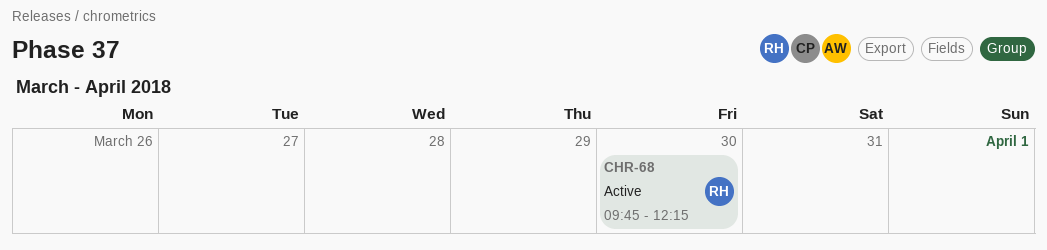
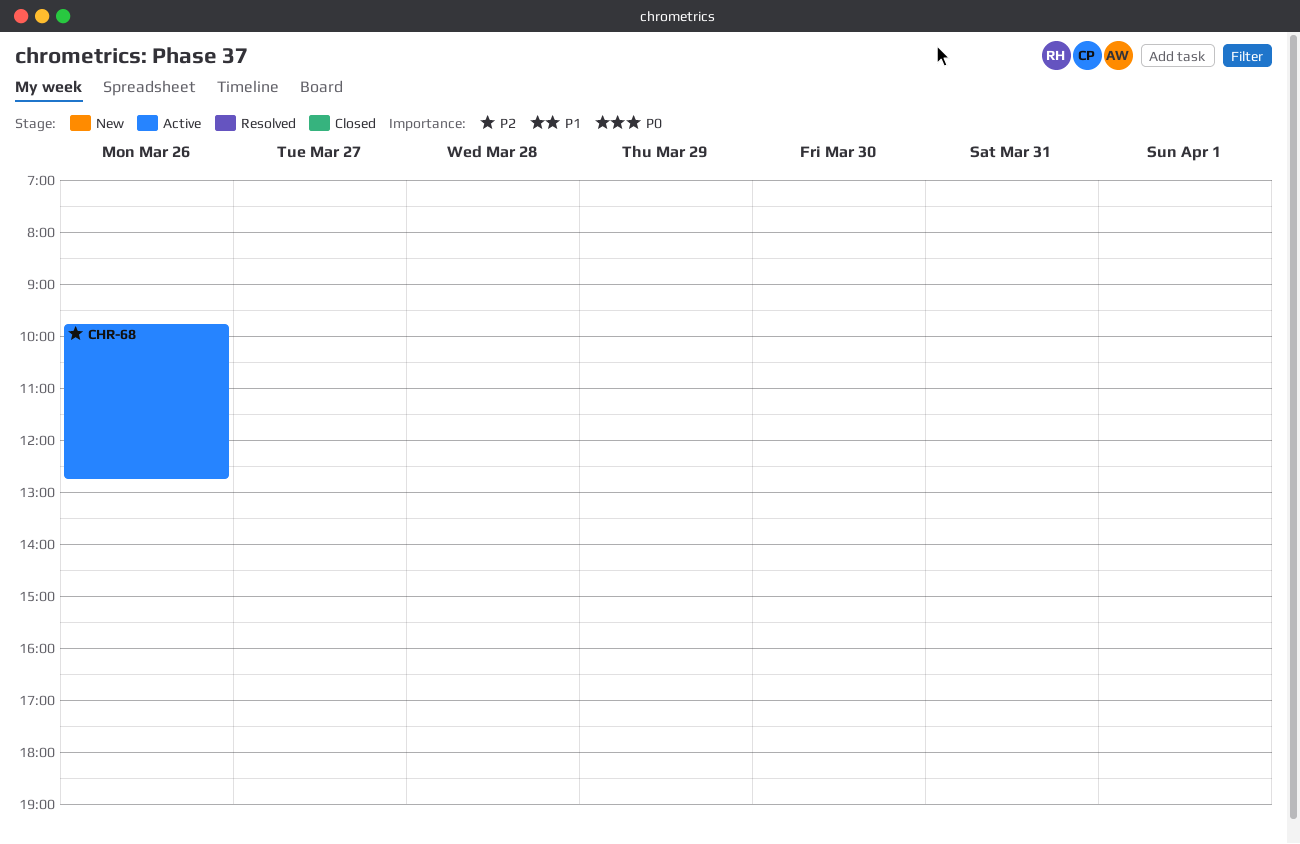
CHR-68, day: Mar 30 -> Mar 26
CHR-68, ends: 12:15 -> 12:45

